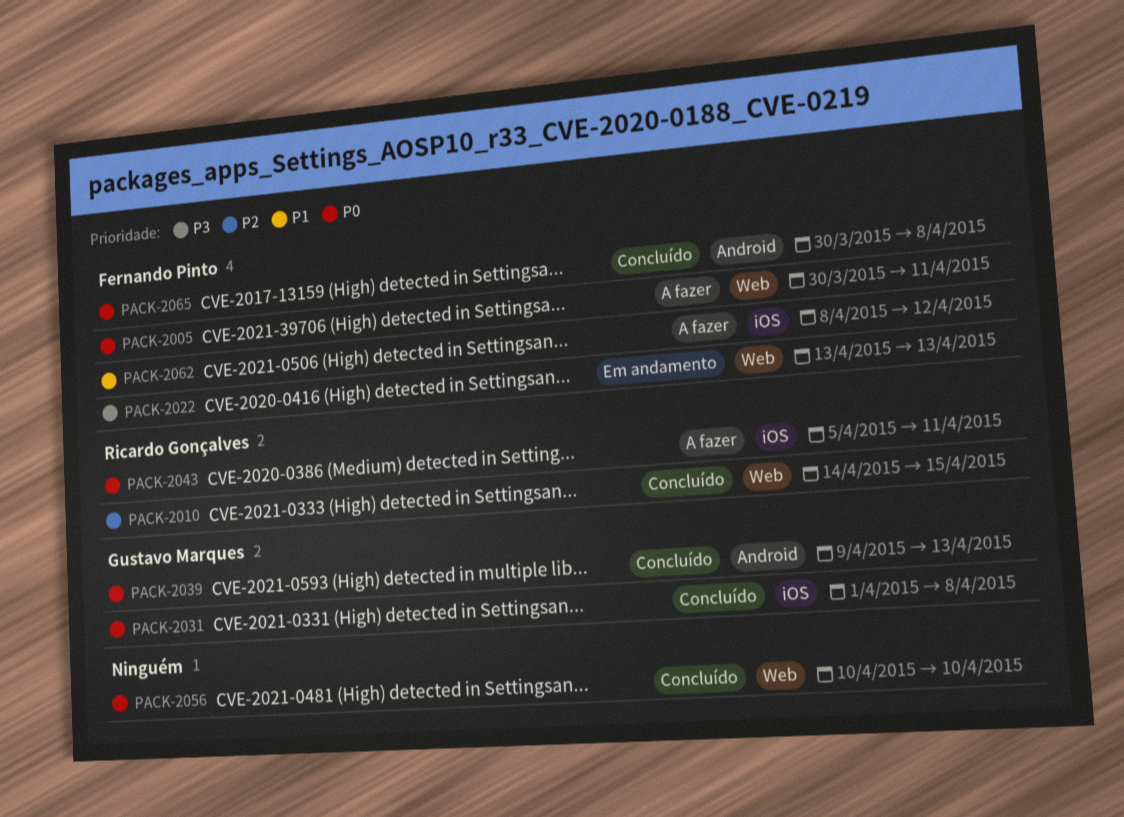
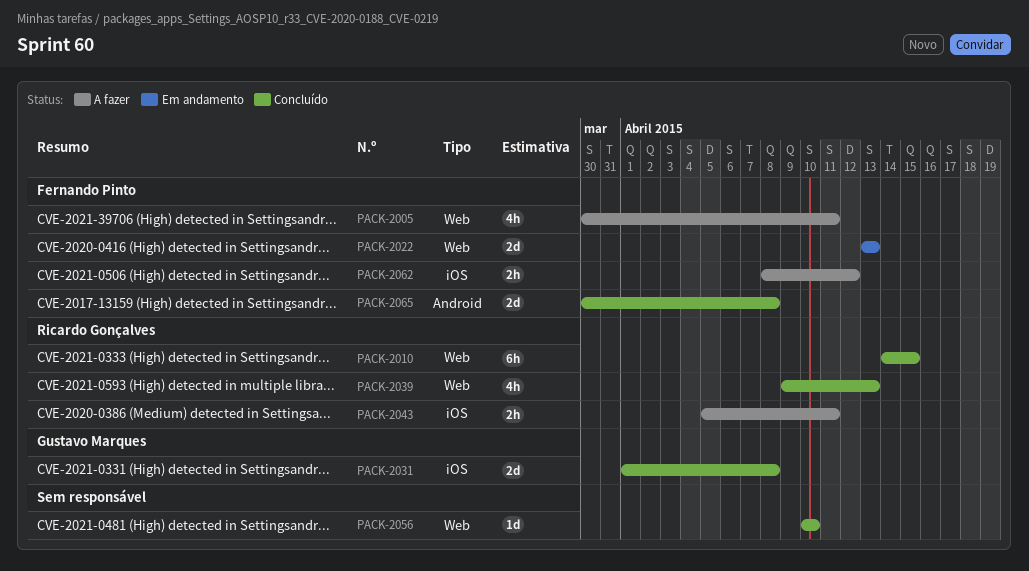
PACK-2039, owner: Gustavo Marques -> Ricardo Gonçalves
PACK-2039, label: Android -> Web

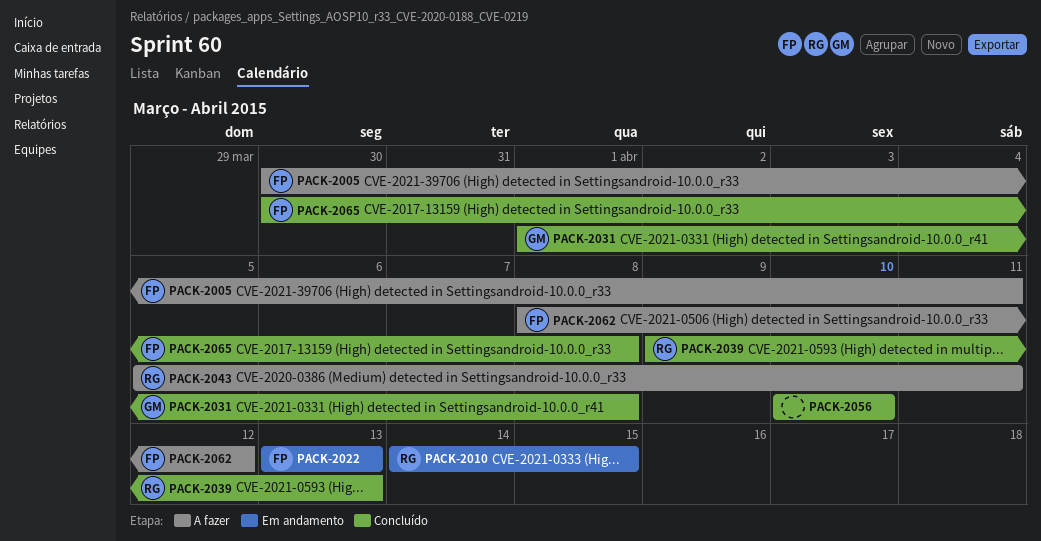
PACK-2010, status: Concluído -> Em andamento

